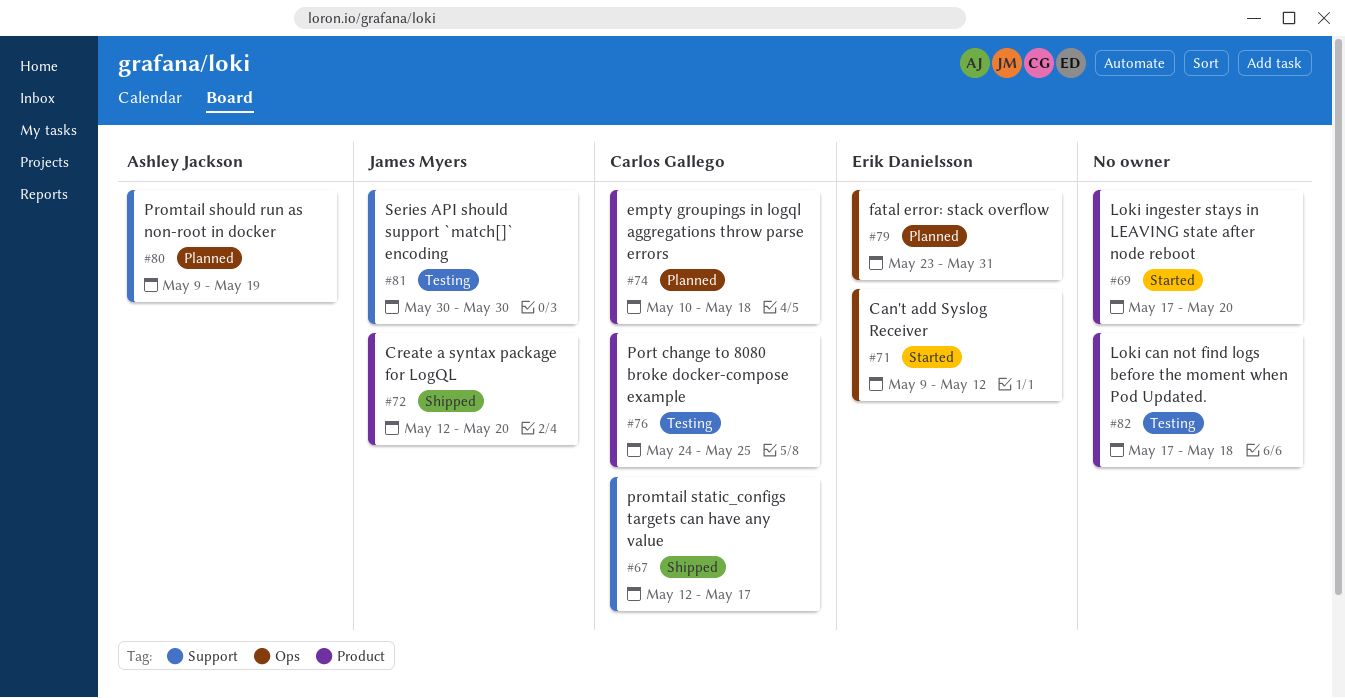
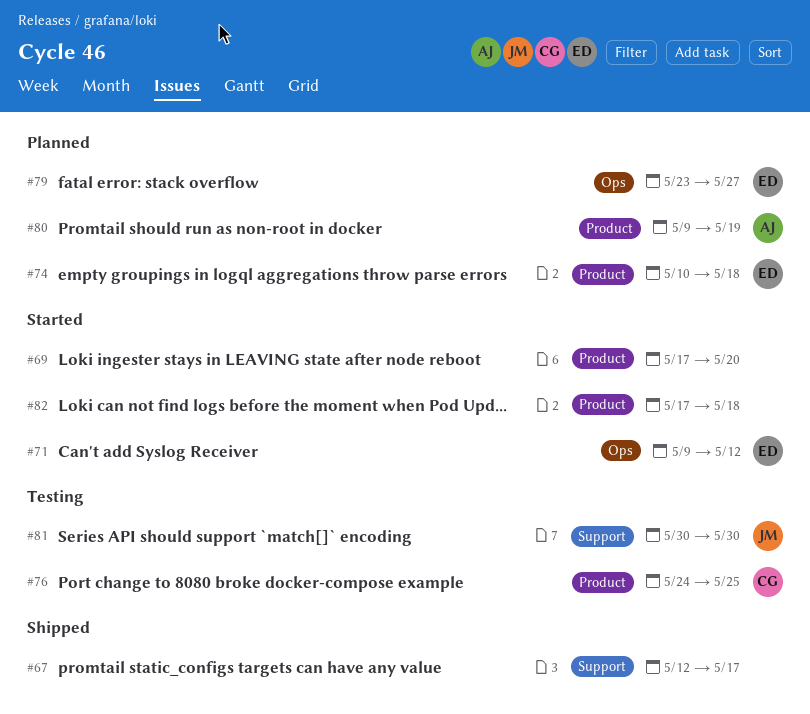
#67, owner: Carlos Gallego -> none
#72: present -> none
#74, owner: Carlos Gallego -> Erik Danielsson
#79, due: May 31 -> May 27
#80, label: Support -> Product
#82, status: Testing -> Started

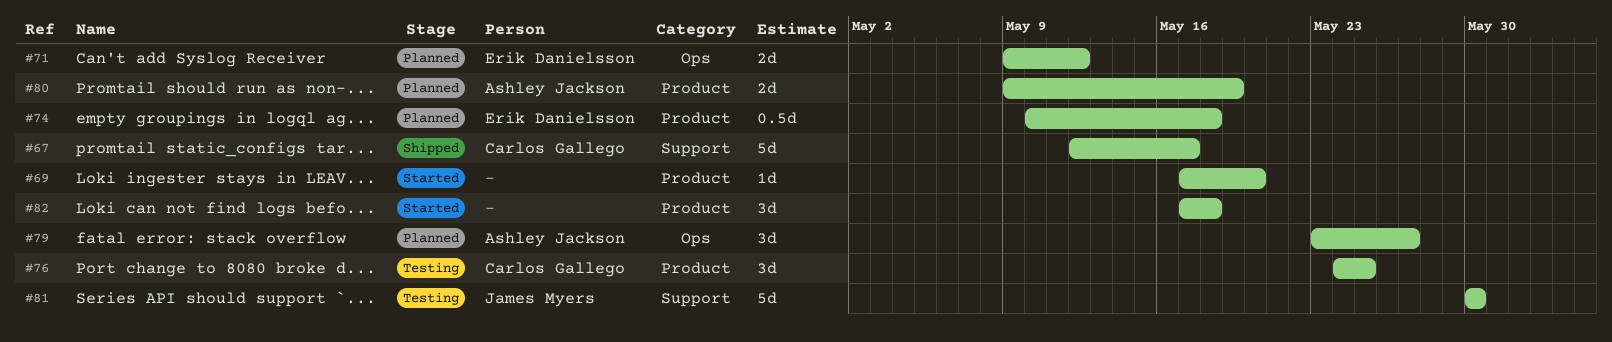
#67, owner: none -> Carlos Gallego
#71, status: Started -> Planned
#79, owner: Erik Danielsson -> Ashley Jackson

